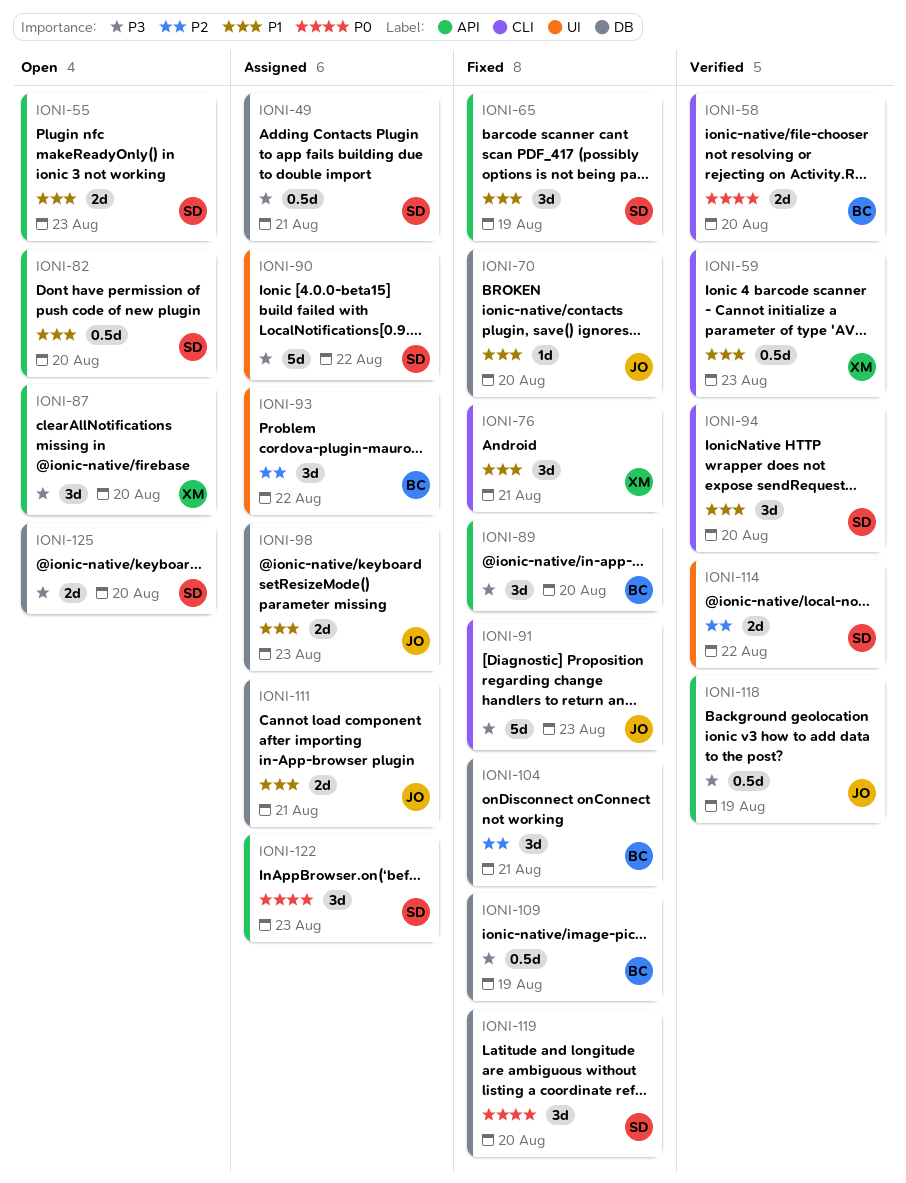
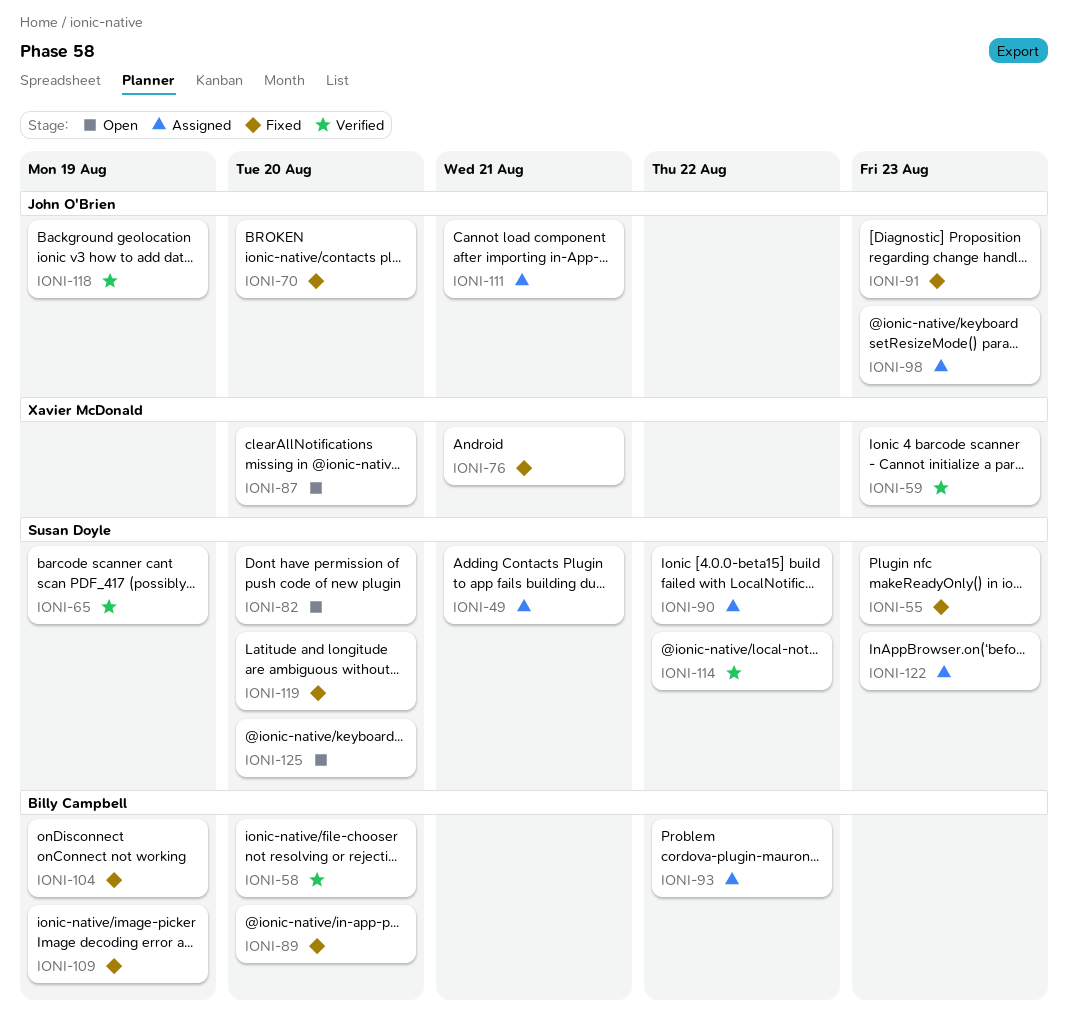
IONI-55, status: Open -> Fixed
IONI-65, status: Fixed -> Verified
IONI-94: present -> none
IONI-104, due: Aug 21 -> Aug 19

